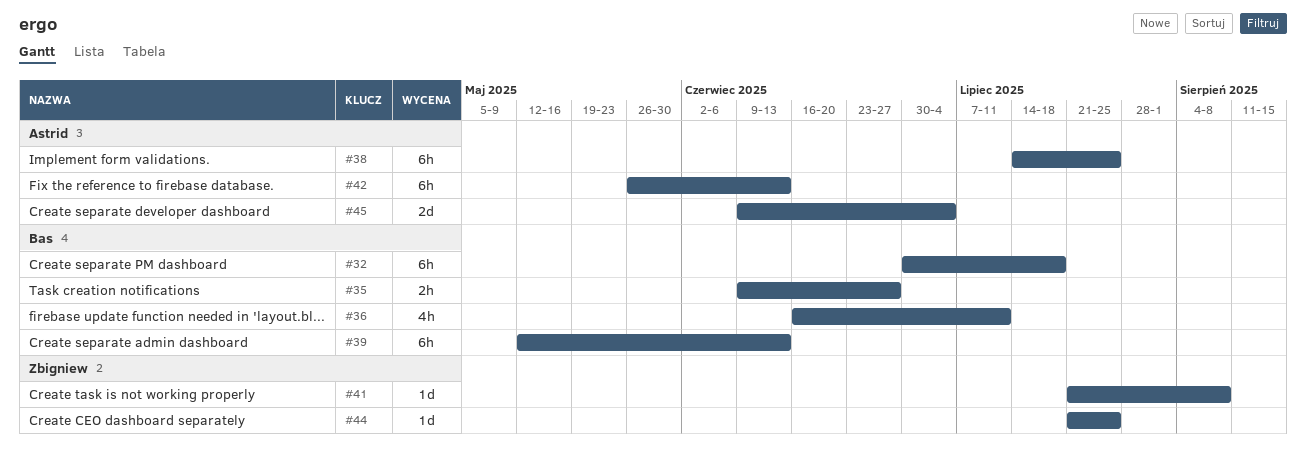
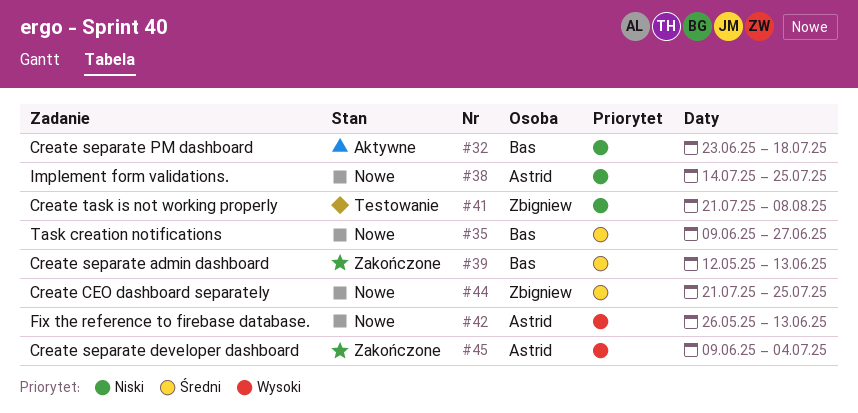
#32, start: Jun 30 -> Jun 23
#36: present -> none

